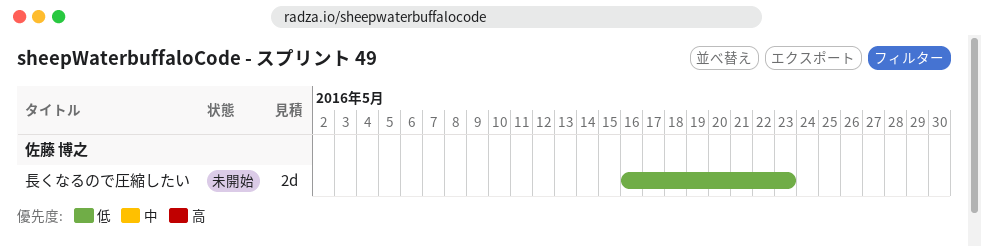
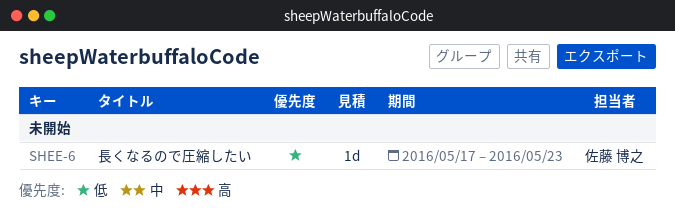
長くなるので圧縮したい, estimate: 2d -> 1d
長くなるので圧縮したい, start: May 16 -> May 17

